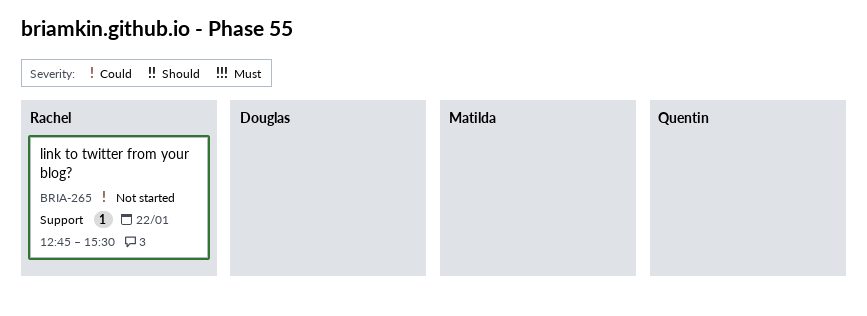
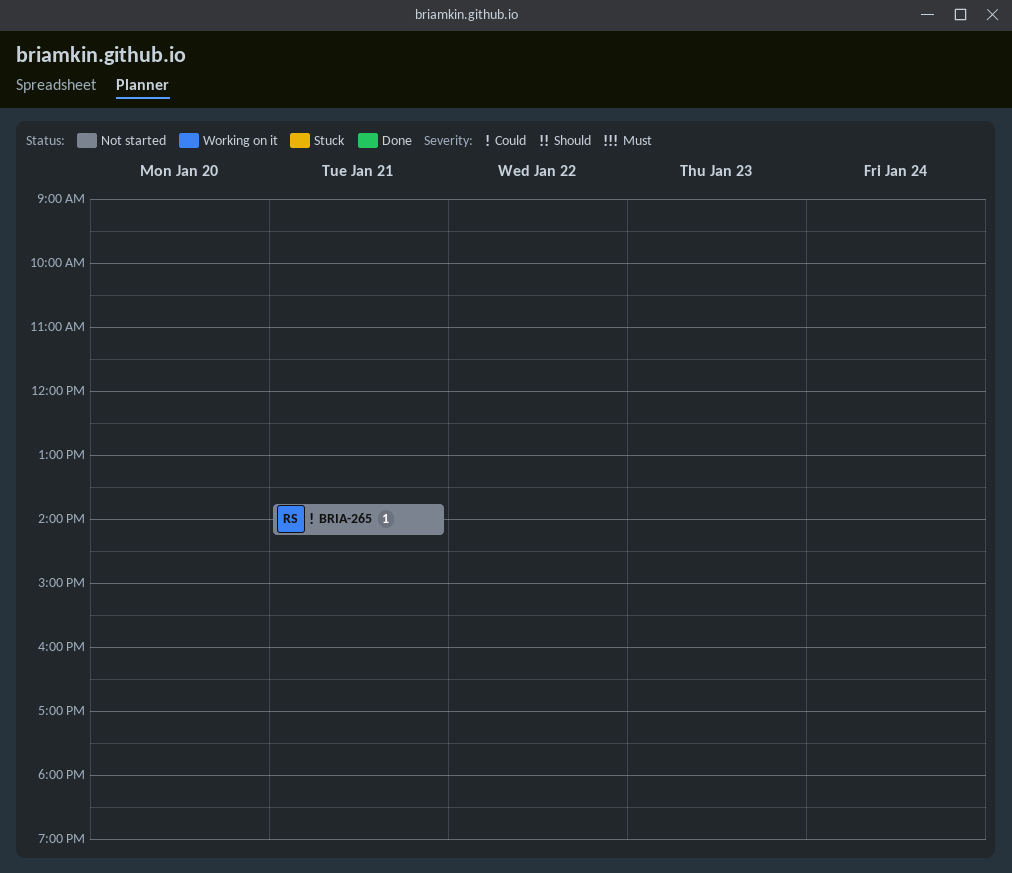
BRIA-265, day: Jan 22 -> Jan 21
BRIA-265, begins: 12:45 -> 13:45
BRIA-265, ends: 15:30 -> 14:15

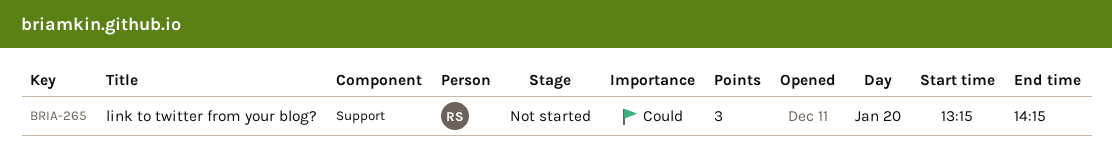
BRIA-265, estimate: 1 -> 3
BRIA-265, day: Jan 21 -> Jan 20
BRIA-265, begins: 13:45 -> 13:15

